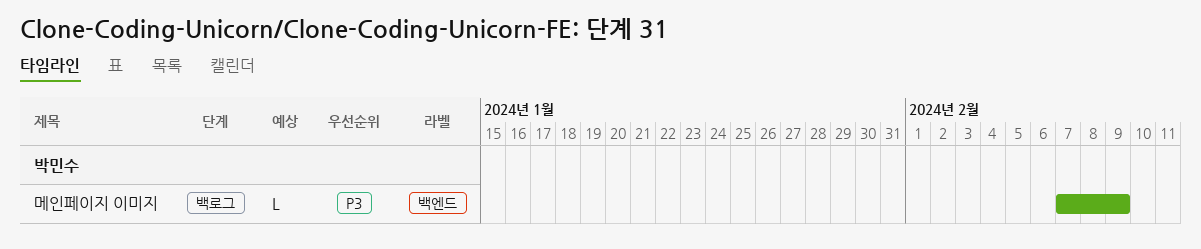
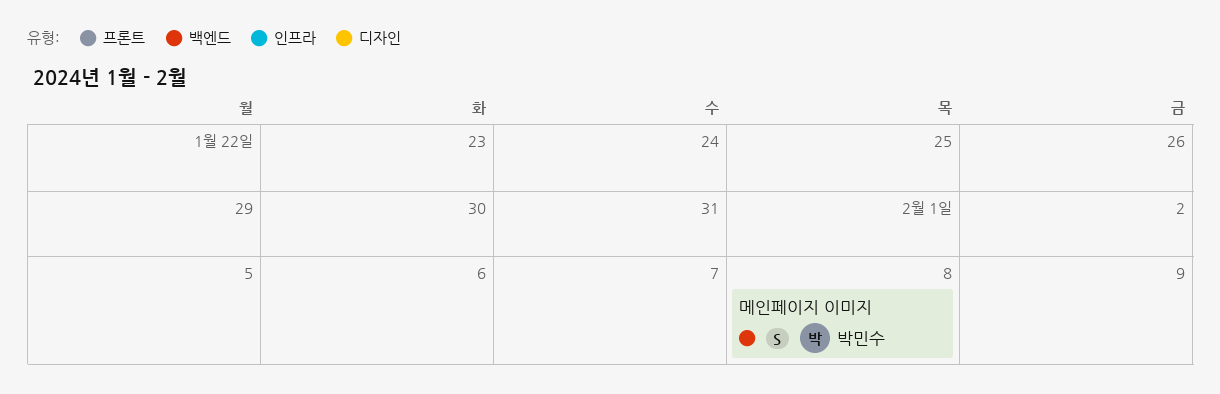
메인페이지 이미지, estimate: L -> S
메인페이지 이미지, due: Feb 9 -> Feb 8

